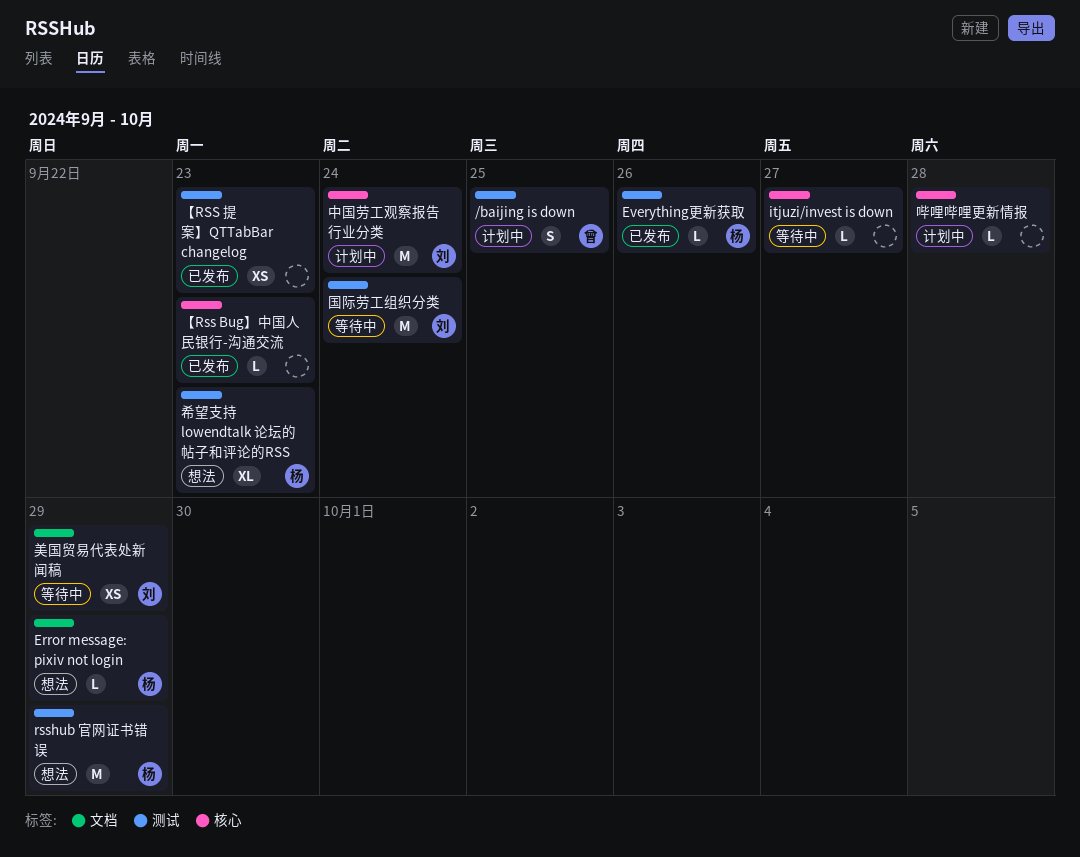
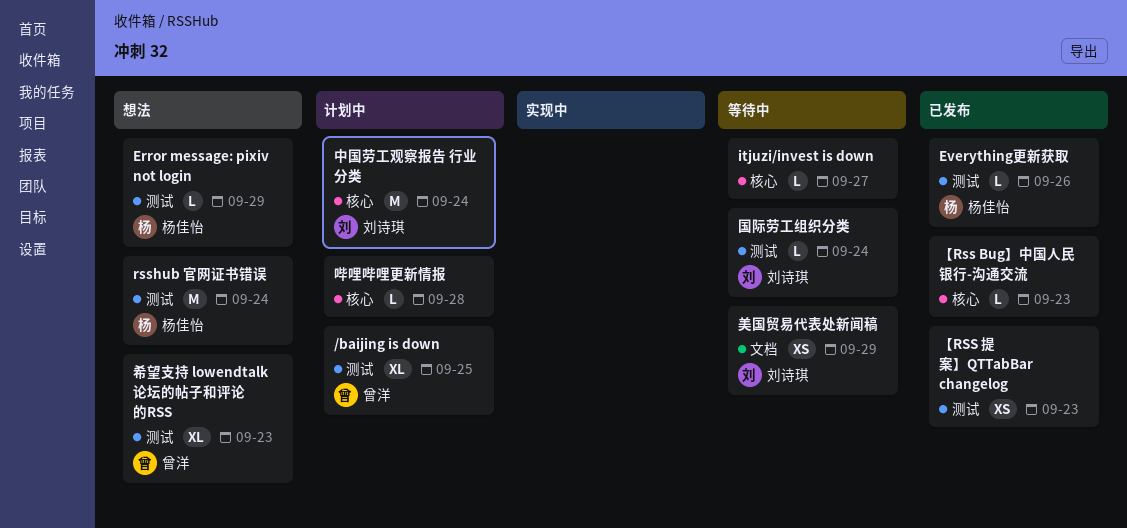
/baijing is down, estimate: S -> XL
Error message: pixiv not login, label: 文档 -> 测试
rsshub 官网证书错误, due: Sep 29 -> Sep 24
国际劳工组织分类, estimate: M -> L
希望支持 lowendtalk 论坛的帖子和评论的RSS, owner: 杨佳怡 -> 曾洋

